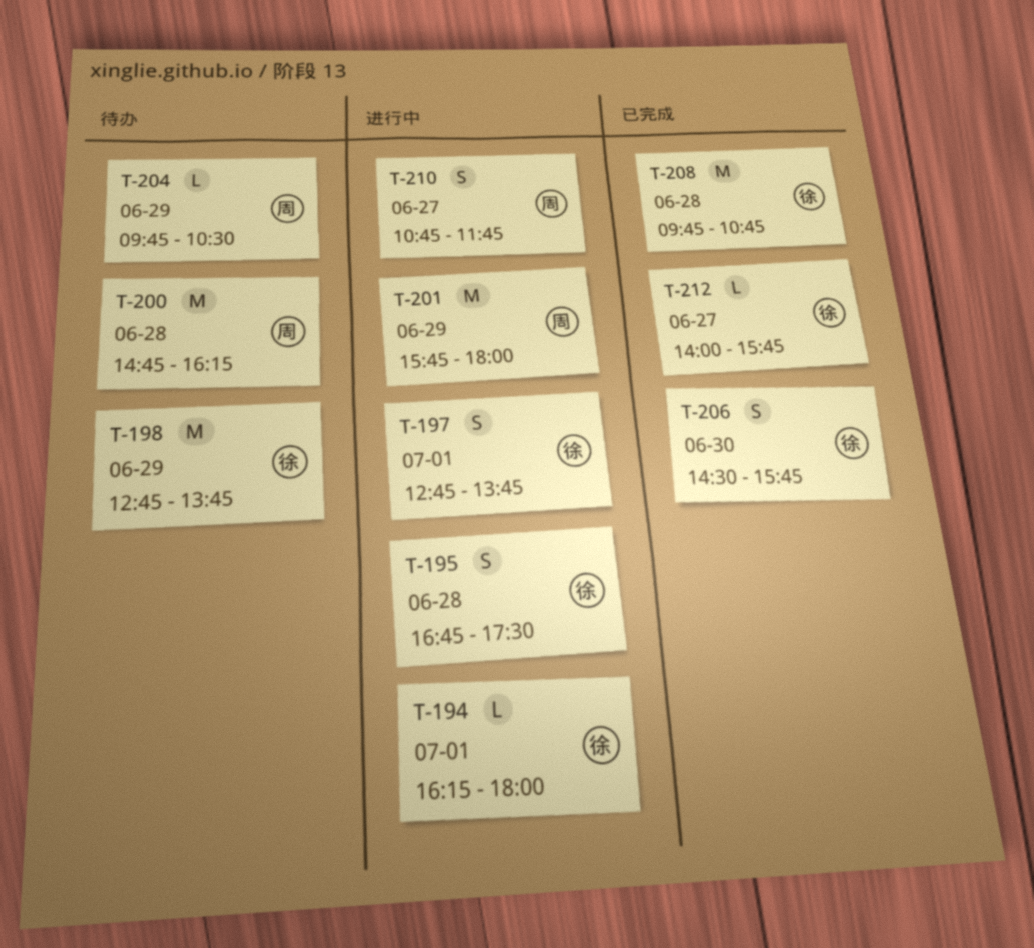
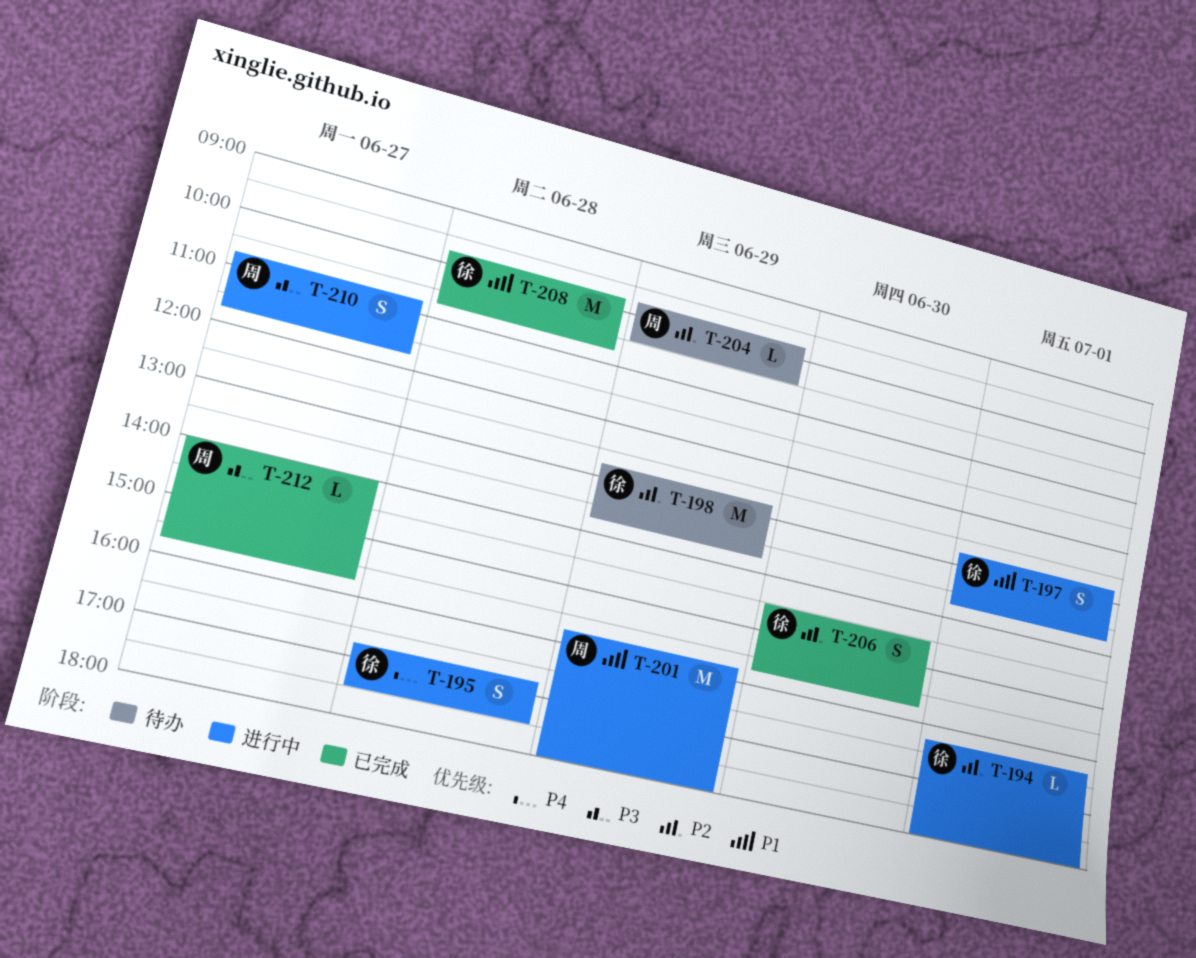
T-200: present -> none
T-212, owner: 徐 -> 周

